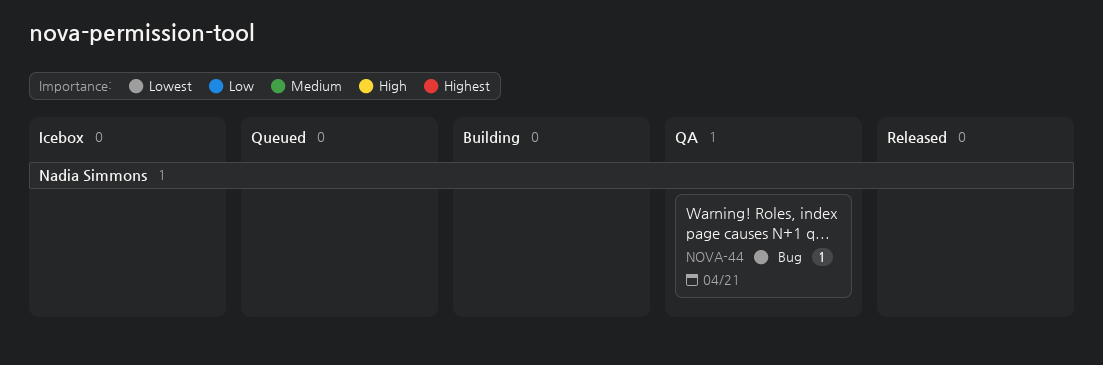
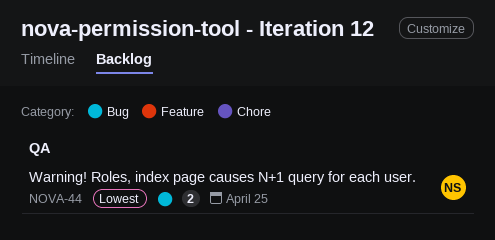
NOVA-44, estimate: 1 -> 2
NOVA-44, due: Apr 21 -> Apr 25

